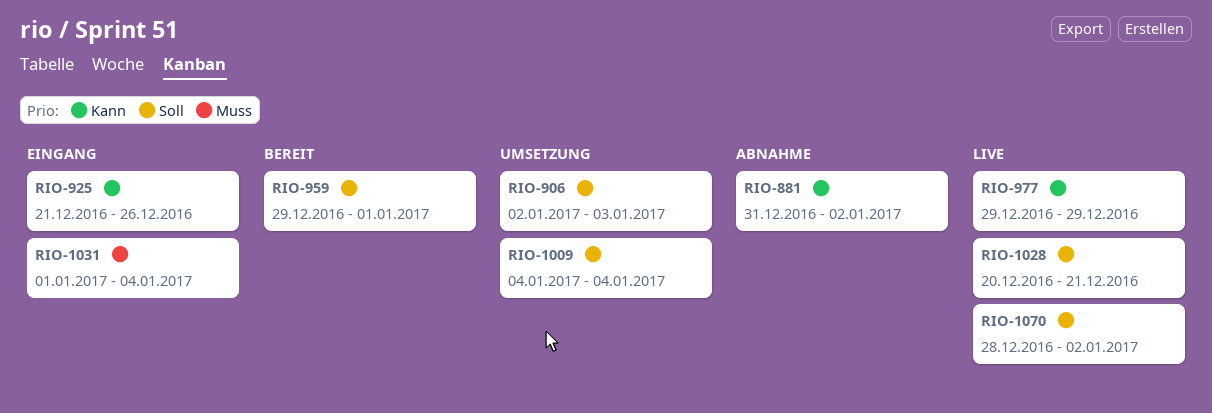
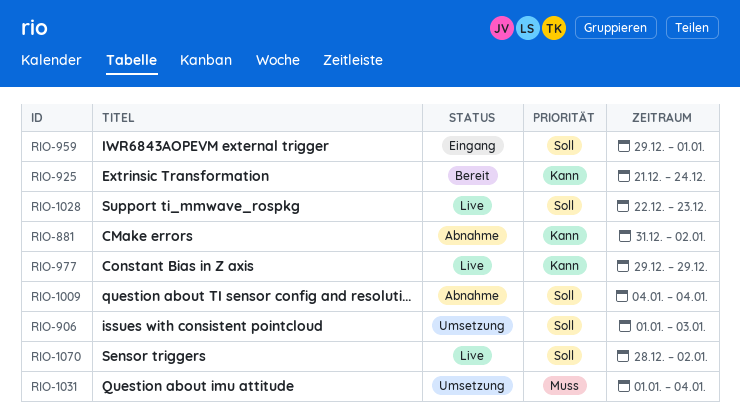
RIO-906, start: Jan 2 -> Jan 1
RIO-925, status: Eingang -> Bereit
RIO-925, due: Dec 26 -> Dec 24
RIO-959, status: Bereit -> Eingang
RIO-1009, status: Umsetzung -> Abnahme
RIO-1028, start: Dec 20 -> Dec 22
RIO-1028, due: Dec 21 -> Dec 23
RIO-1031, status: Eingang -> Umsetzung

